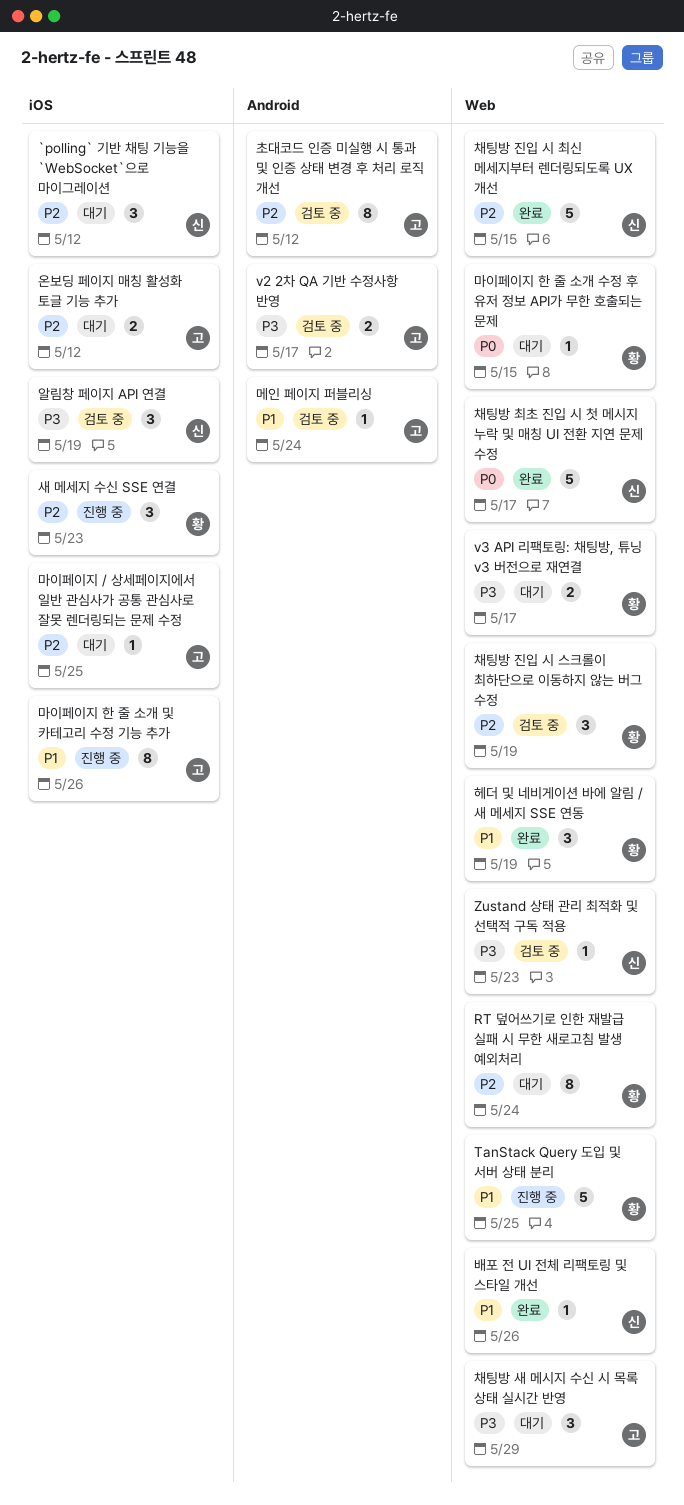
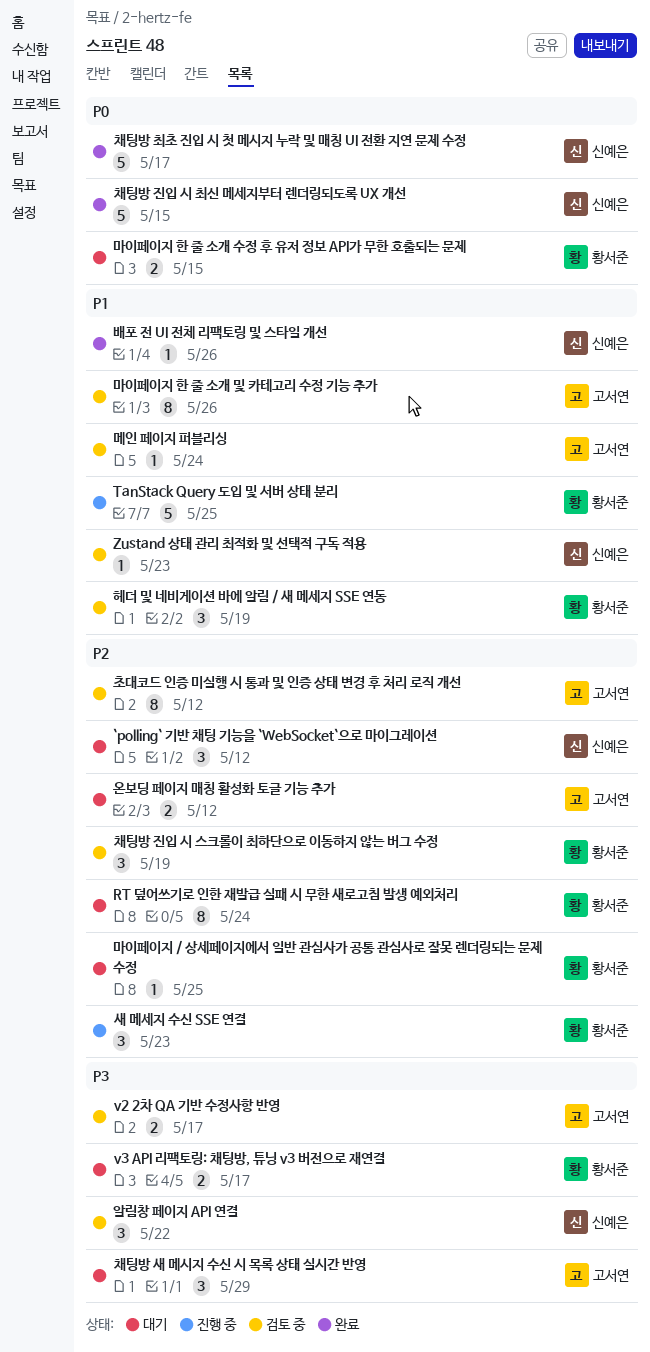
Zustand 상태 관리 최적화 및 선택적 구독 적용, priority: P3 -> P1
마이페이지 / 상세페이지에서 일반 관심사가 공통 관심사로 잘못 렌더링되는 문제 수정, owner: 고서연 -> 황서준
마이페이지 한 줄 소개 및 카테고리 수정 기능 추가, status: 진행 중 -> 검토 중
마이페이지 한 줄 소개 수정 후 유저 정보 API가 무한 호출되는 문제, estimate: 1 -> 2
알림창 페이지 API 연결, due: May 19 -> May 22
채팅방 진입 시 최신 메세지부터 렌더링되도록 UX 개선, priority: P2 -> P0
헤더 및 네비게이션 바에 알림 / 새 메세지 SSE 연동, status: 완료 -> 검토 중

